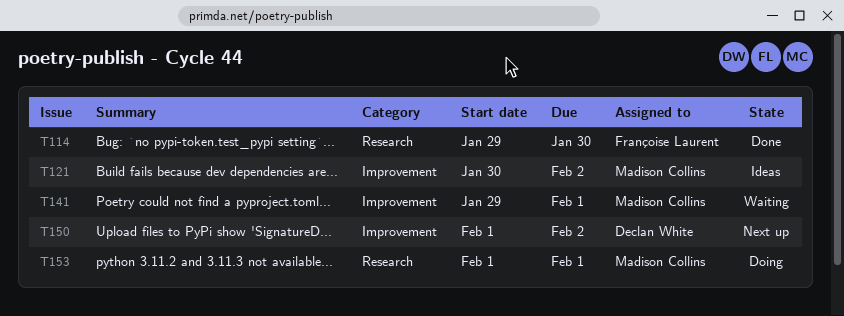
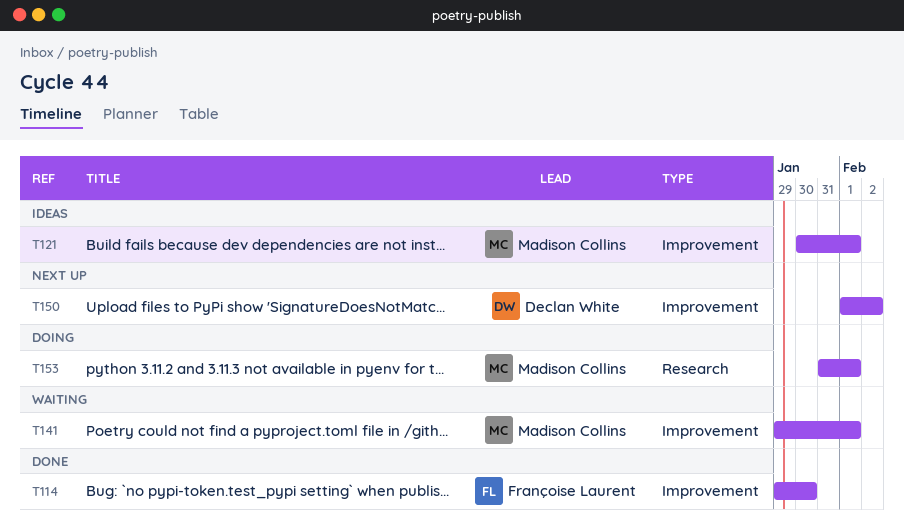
T114, label: Research -> Improvement
T121, due: Feb 2 -> Feb 1
T153, start: Feb 1 -> Jan 31

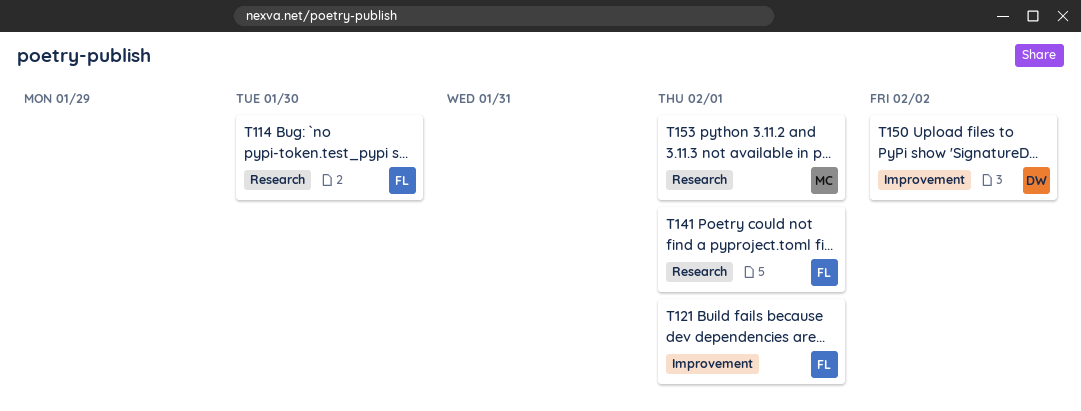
T114, label: Improvement -> Research
T121, owner: Madison Collins -> Françoise Laurent
T141, owner: Madison Collins -> Françoise Laurent
T141, label: Improvement -> Research

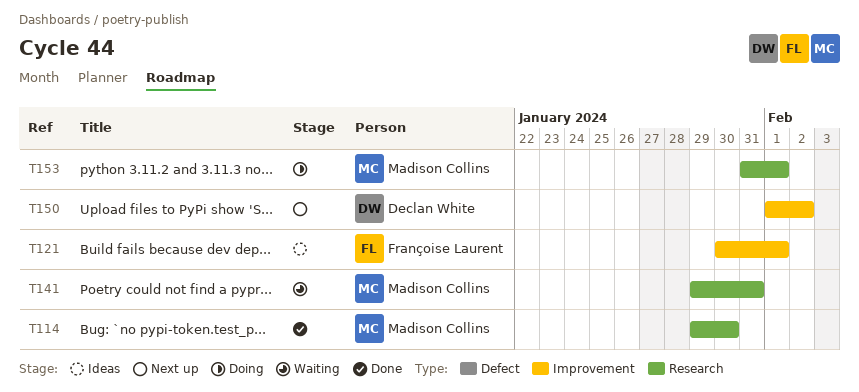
T114, owner: Françoise Laurent -> Madison Collins
T141, owner: Françoise Laurent -> Madison Collins
T141, due: Feb 1 -> Jan 31

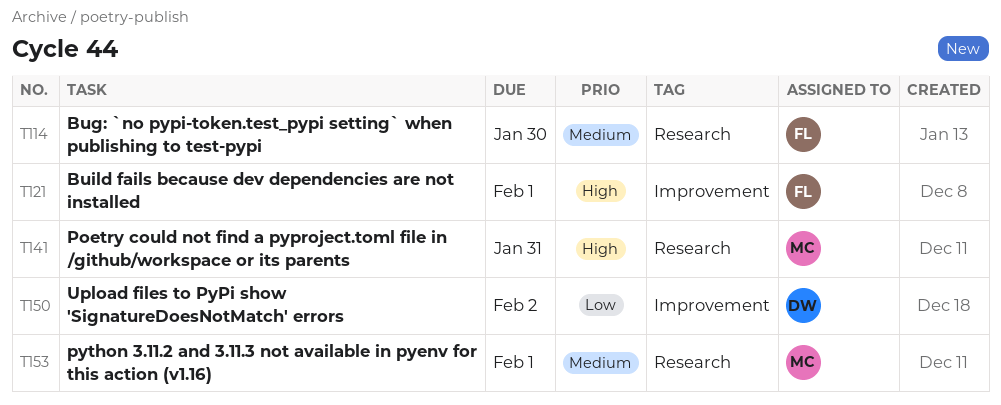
T114, owner: Madison Collins -> Françoise Laurent

